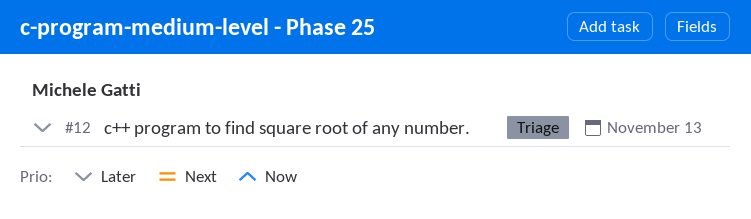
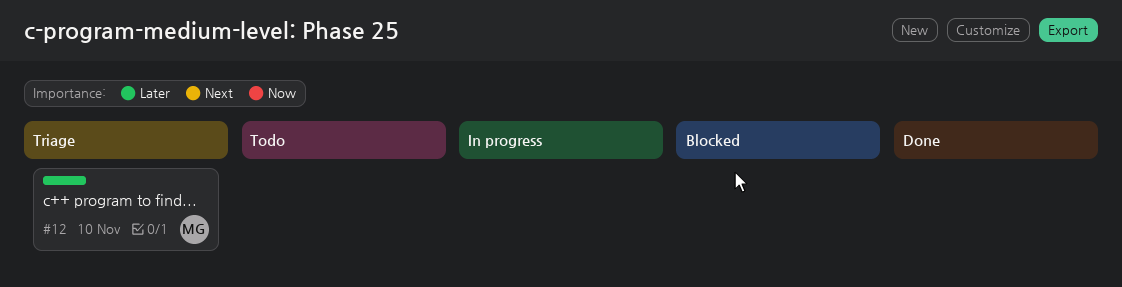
#12, due: Nov 13 -> Nov 10

